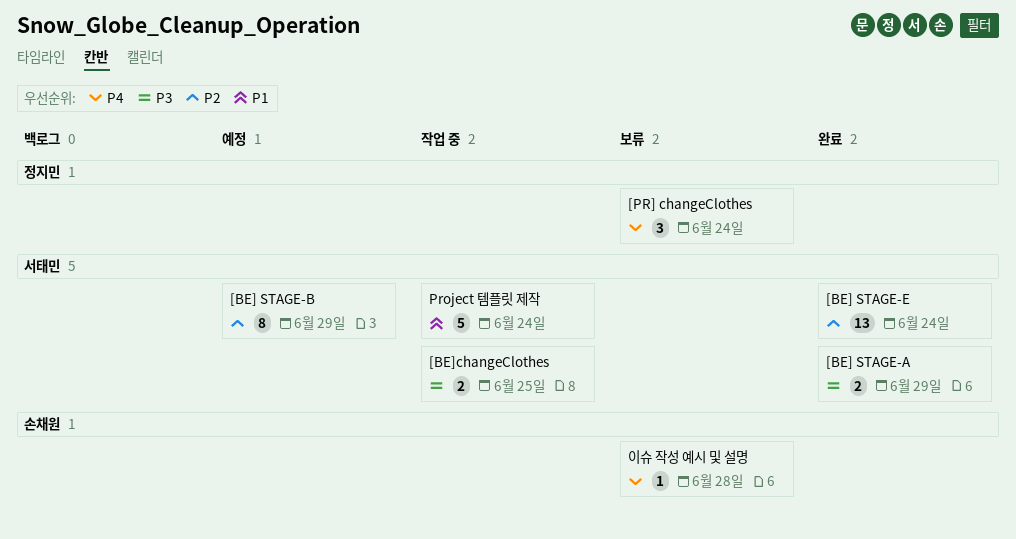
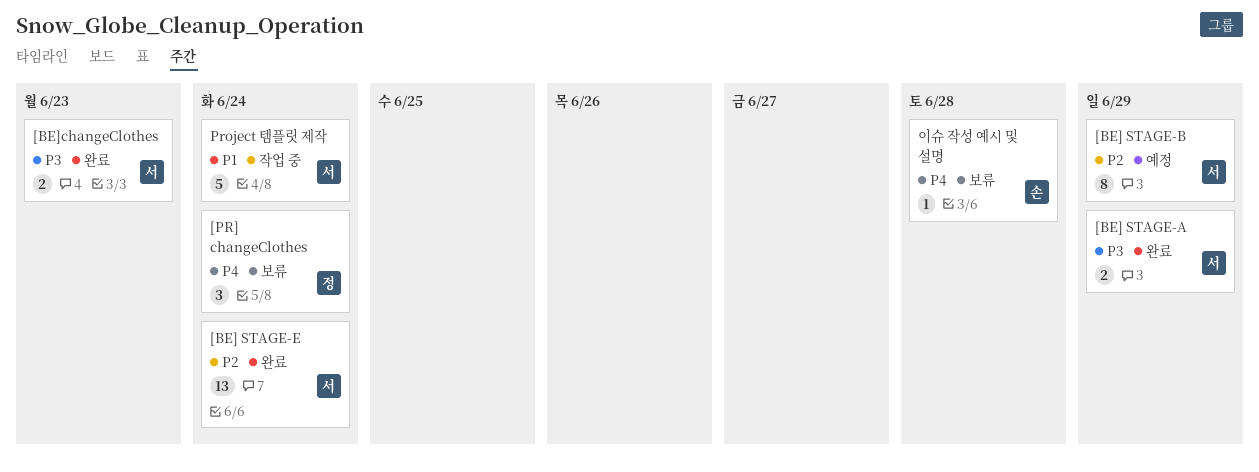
[BE]changeClothes, status: 작업 중 -> 완료
[BE]changeClothes, due: Jun 25 -> Jun 23

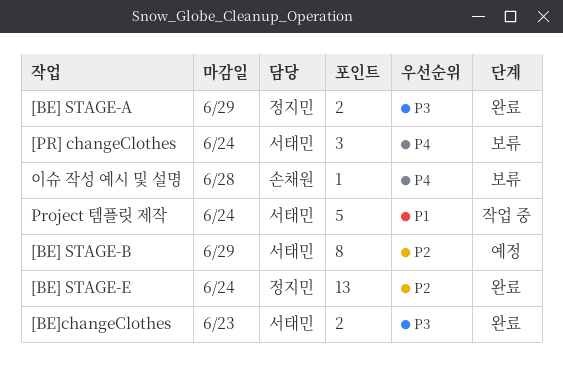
[BE] STAGE-A, owner: 서태민 -> 정지민
[BE] STAGE-E, owner: 서태민 -> 정지민
[PR] changeClothes, owner: 정지민 -> 서태민

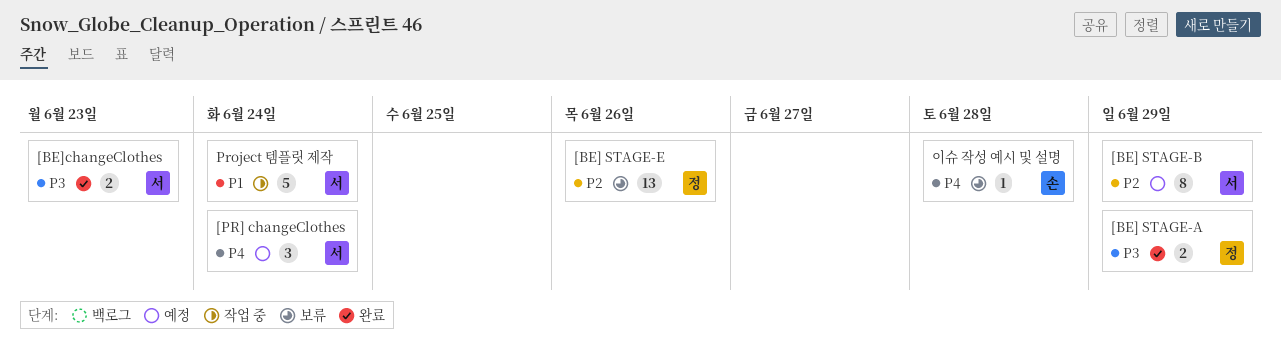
[BE] STAGE-E, status: 완료 -> 보류
[BE] STAGE-E, due: Jun 24 -> Jun 26
[PR] changeClothes, status: 보류 -> 예정

